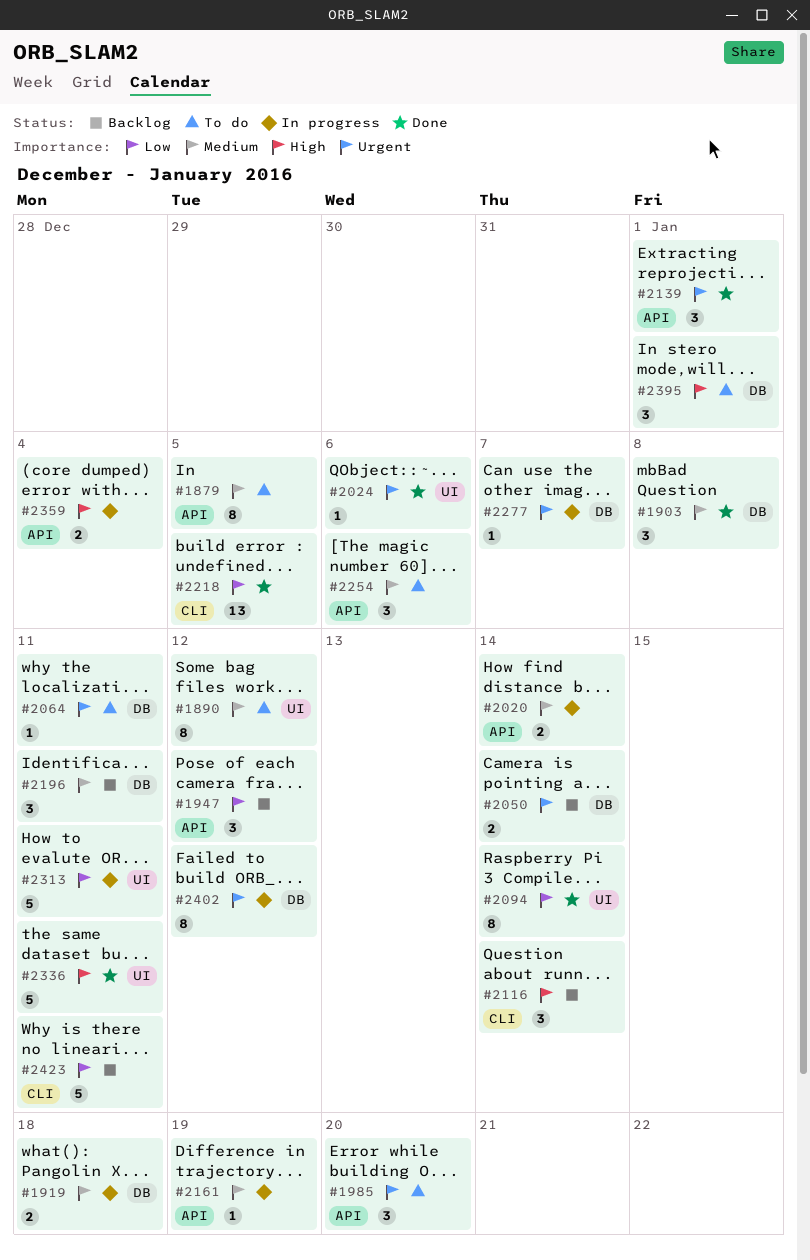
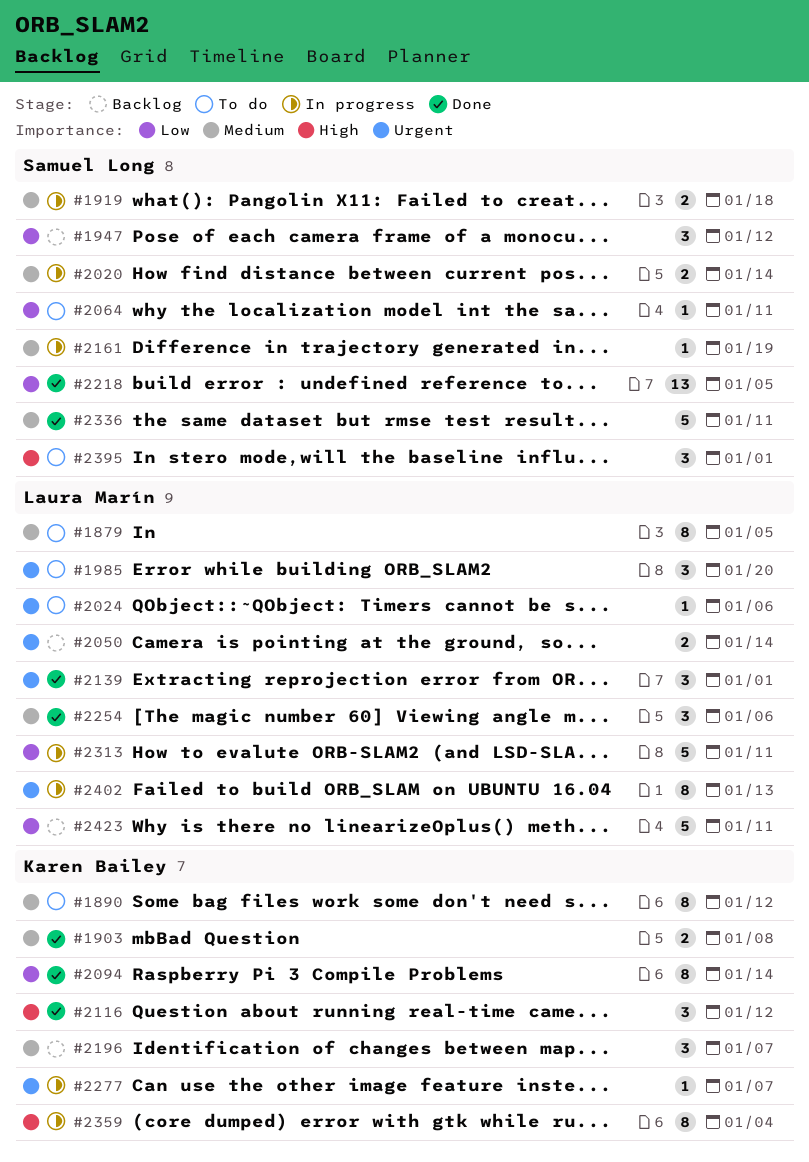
#1903, estimate: 3 -> 2
#2024, status: Done -> To do
#2064, priority: Urgent -> Low
#2116, status: Backlog -> Done
#2116, due: Jan 14 -> Jan 12
#2196, due: Jan 11 -> Jan 7
#2254, status: To do -> Done
#2336, priority: High -> Medium
#2359, estimate: 2 -> 8
#2402, due: Jan 12 -> Jan 13

